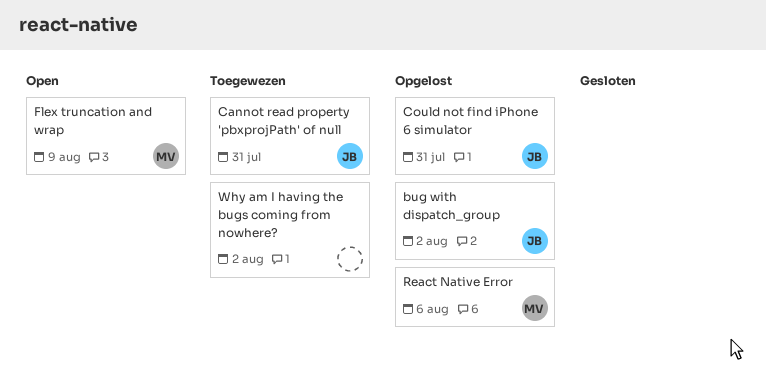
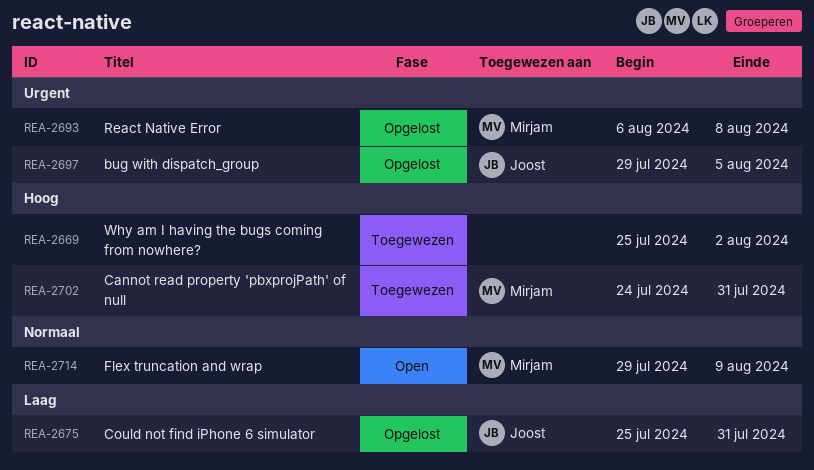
bug with dispatch_group, due: Aug 2 -> Aug 5
Cannot read property 'pbxprojPath' of null, owner: Joost -> Mirjam
React Native Error, due: Aug 6 -> Aug 8

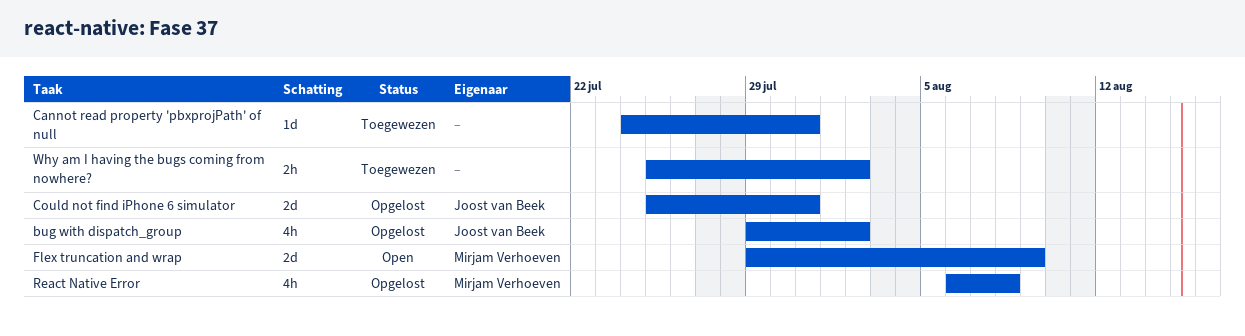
bug with dispatch_group, due: Aug 5 -> Aug 2
Cannot read property 'pbxprojPath' of null, owner: Mirjam Verhoeven -> none

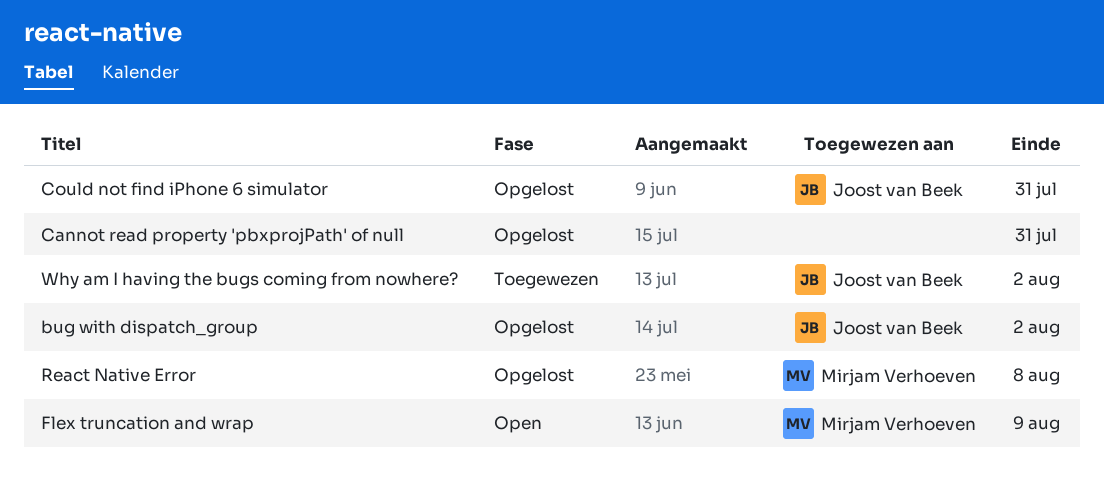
Cannot read property 'pbxprojPath' of null, status: Toegewezen -> Opgelost
Why am I having the bugs coming from nowhere?, owner: none -> Joost van Beek

